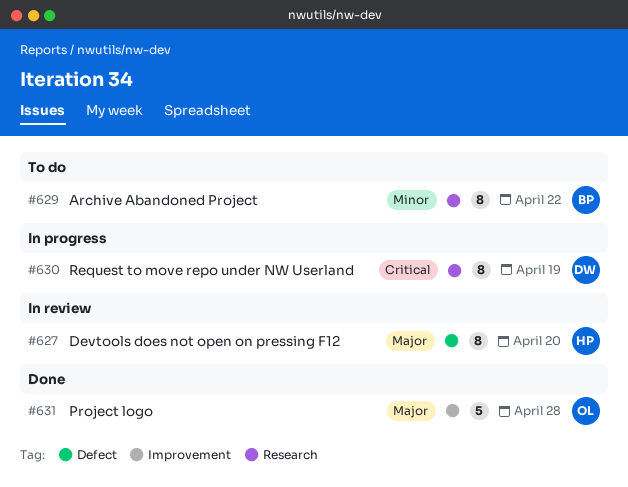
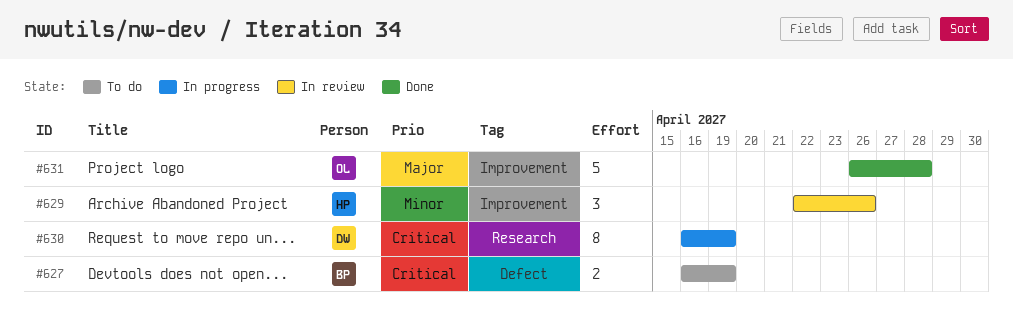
#627, status: In review -> To do
#627, owner: HP -> BP
#627, priority: Major -> Critical
#627, estimate: 8 -> 2
#627, due: Apr 20 -> Apr 19
#629, status: To do -> In review
#629, owner: BP -> HP
#629, label: Research -> Improvement
#629, estimate: 8 -> 3
#629, due: Apr 22 -> Apr 26

